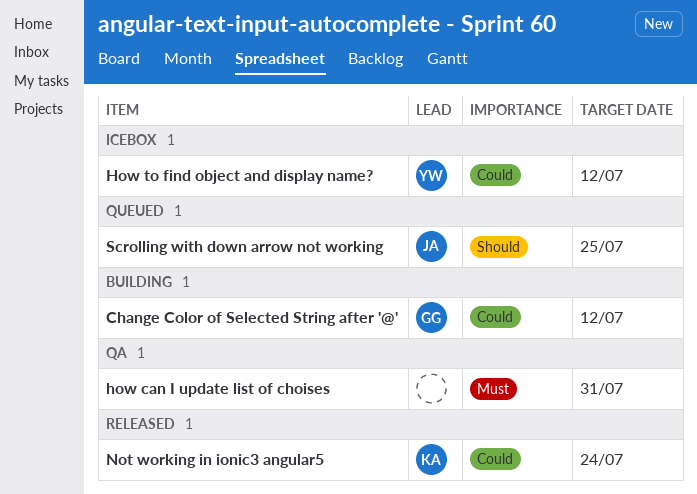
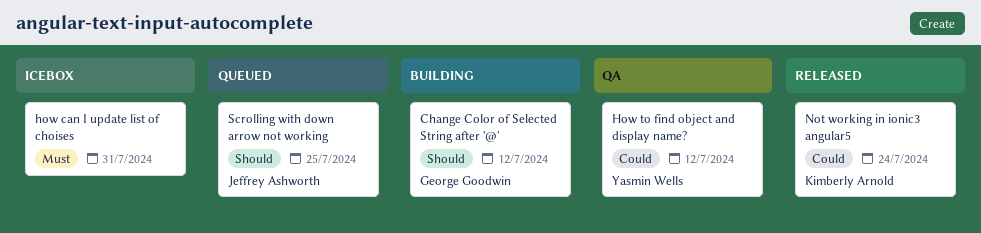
Change Color of Selected String after '@', priority: Could -> Should
how can I update list of choises, status: QA -> Icebox
How to find object and display name?, status: Icebox -> QA

